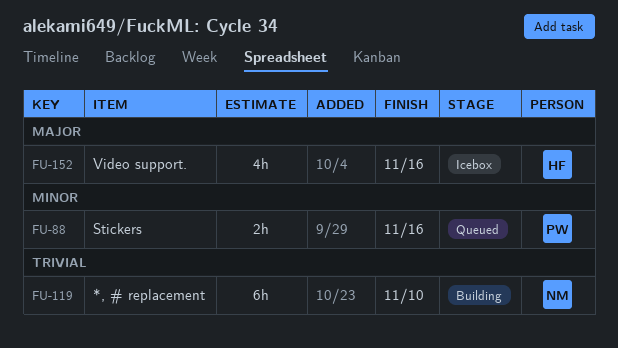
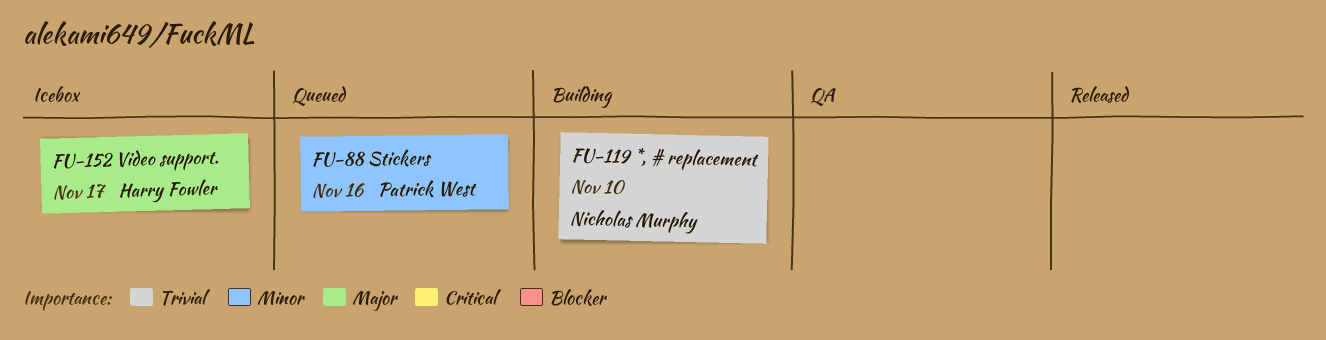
FU-152, due: Nov 16 -> Nov 17

